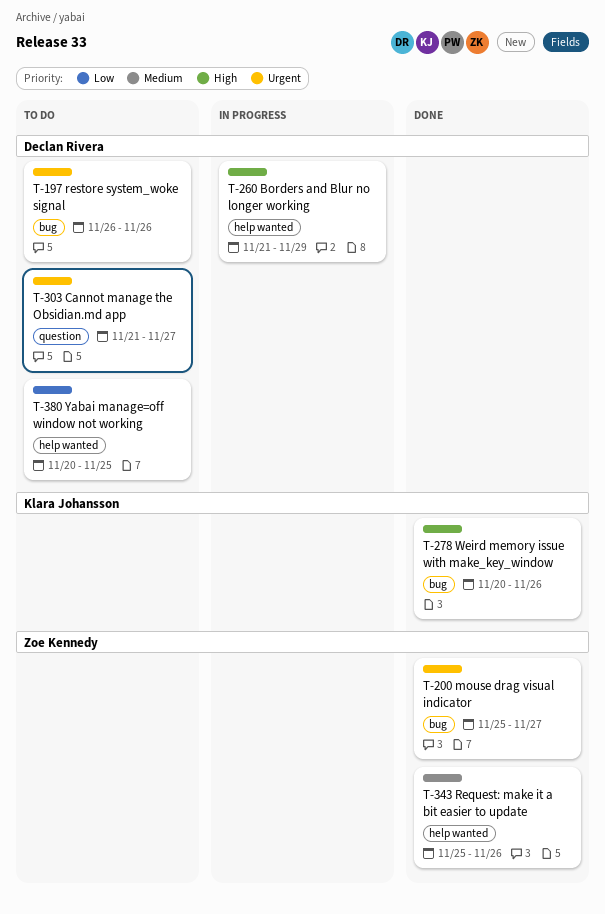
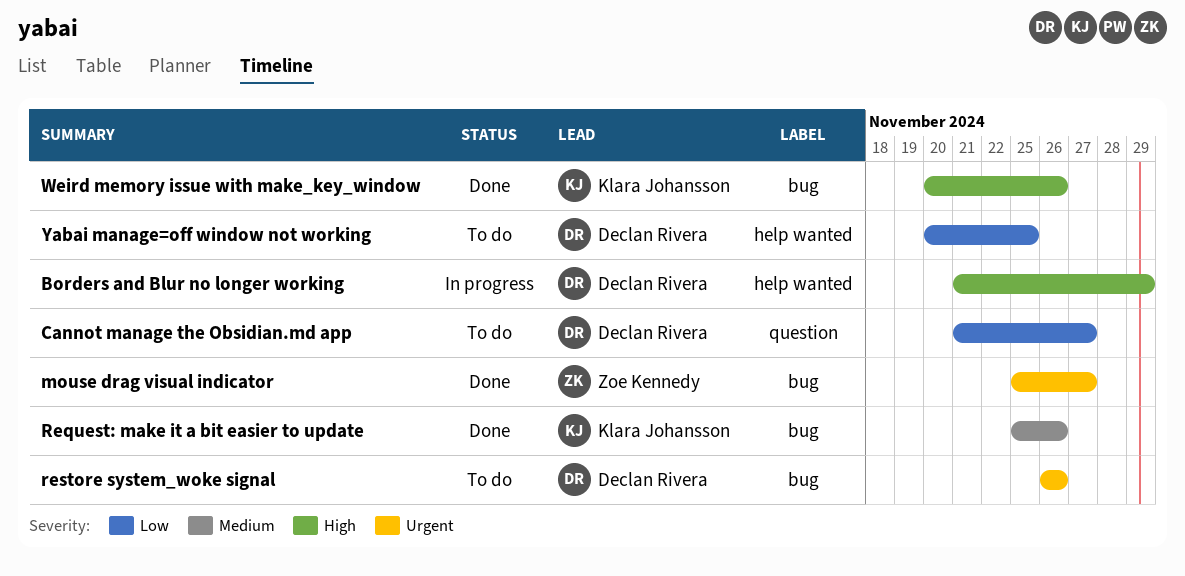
Cannot manage the Obsidian.md app, priority: Urgent -> Low
Request: make it a bit easier to update, owner: Zoe Kennedy -> Klara Johansson
Request: make it a bit easier to update, label: help wanted -> bug

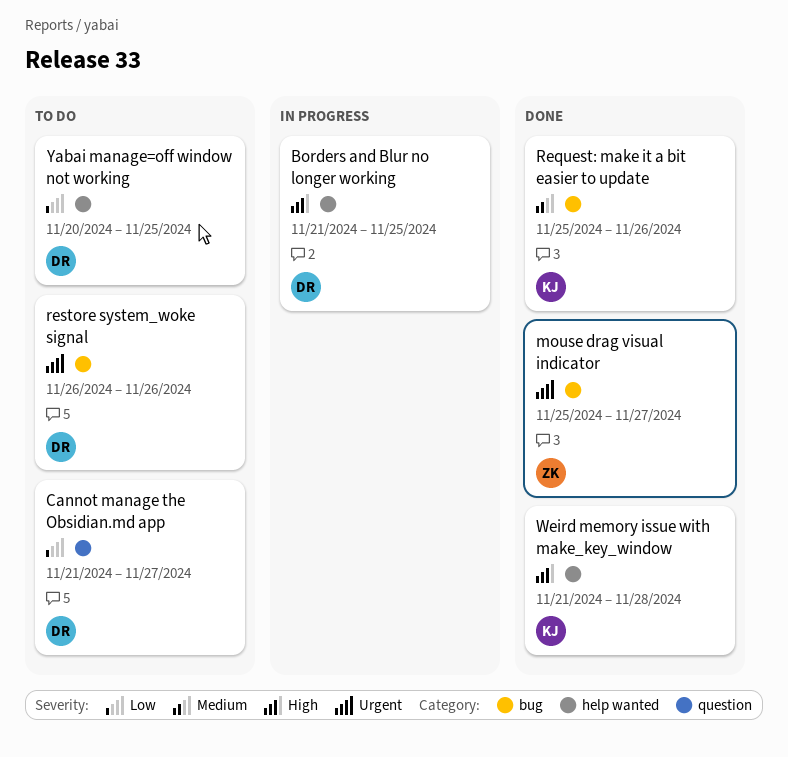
Borders and Blur no longer working, due: Nov 29 -> Nov 25
Weird memory issue with make_key_window, label: bug -> help wanted
Weird memory issue with make_key_window, start: Nov 20 -> Nov 21
Weird memory issue with make_key_window, due: Nov 26 -> Nov 28

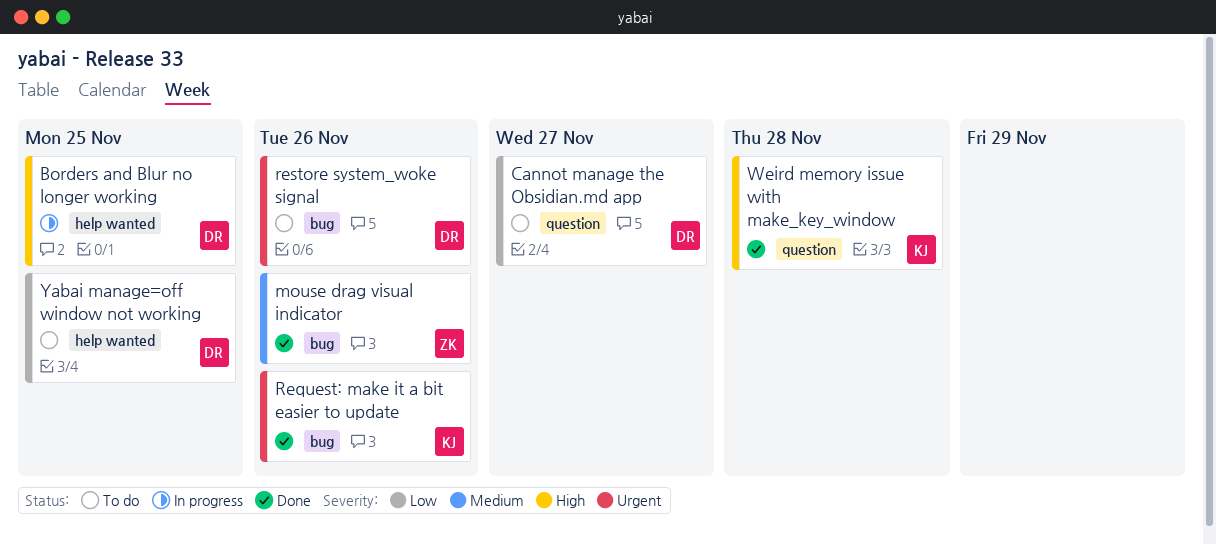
mouse drag visual indicator, priority: Urgent -> Medium
mouse drag visual indicator, due: Nov 27 -> Nov 26
Request: make it a bit easier to update, priority: Medium -> Urgent
Weird memory issue with make_key_window, label: help wanted -> question

